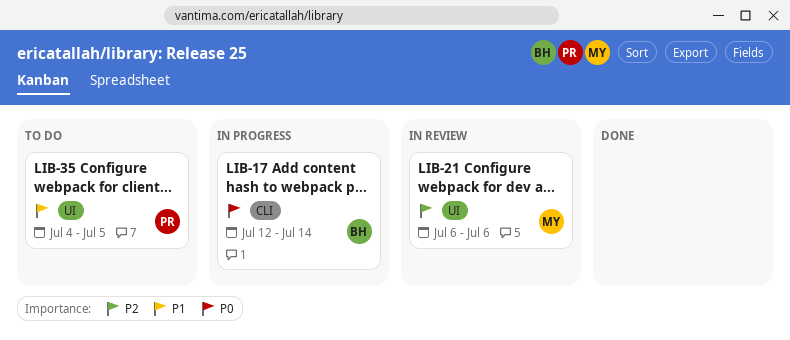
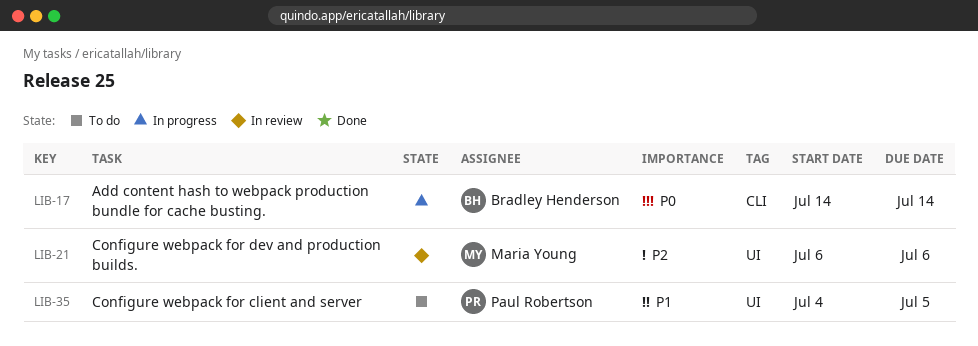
LIB-17, start: Jul 12 -> Jul 14

